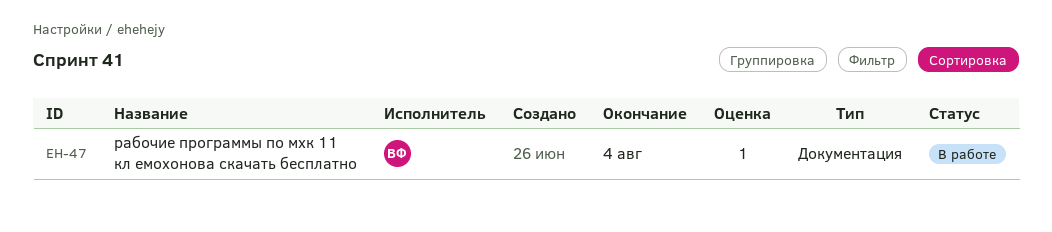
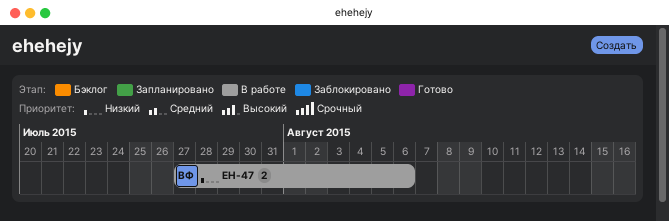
EH-47, estimate: 1 -> 2
EH-47, due: Aug 4 -> Aug 6

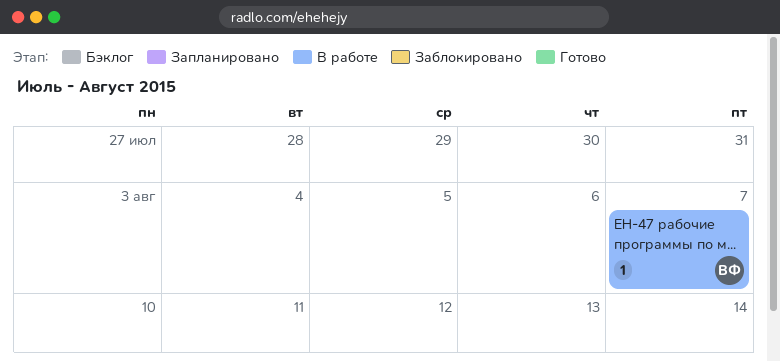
EH-47, estimate: 2 -> 1
EH-47, due: Aug 6 -> Aug 7

